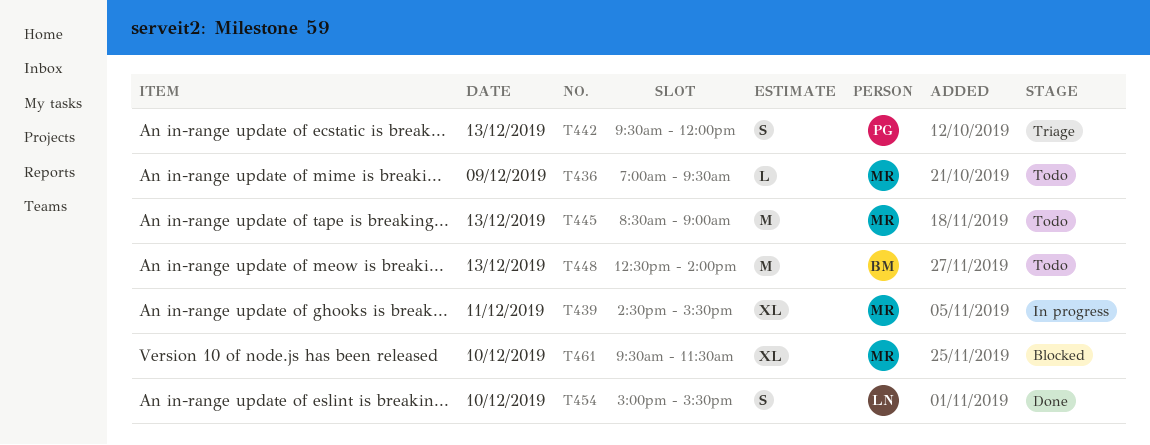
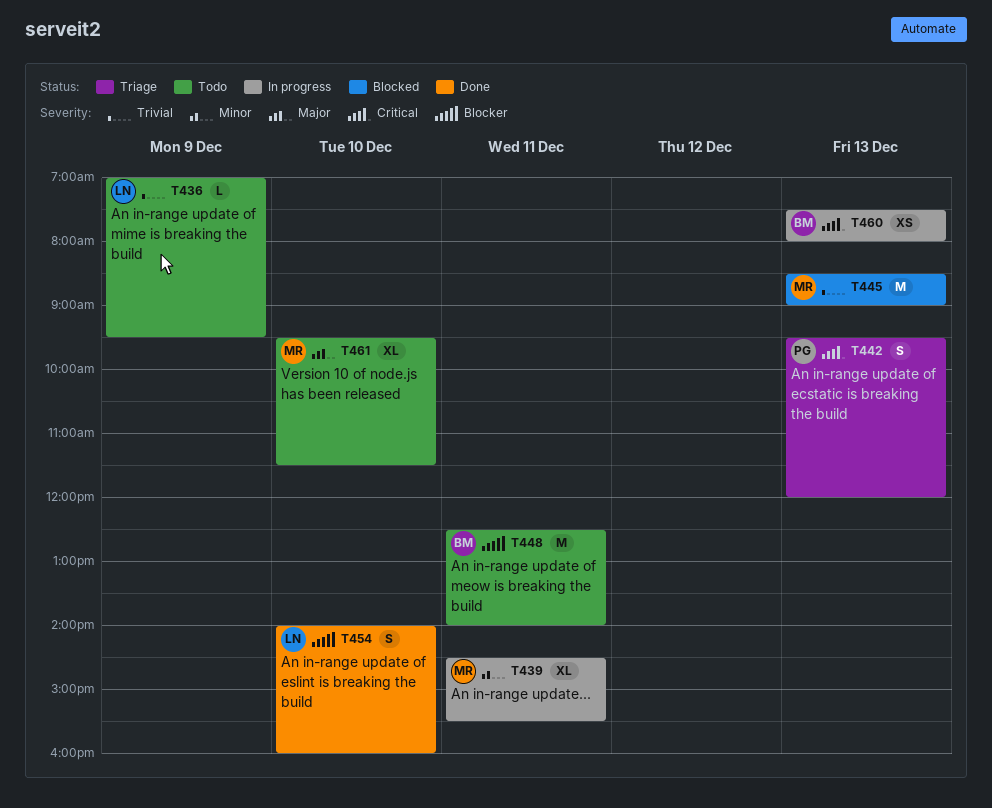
T436, owner: MR -> LN
T445, status: Todo -> Blocked
T448, day: Dec 13 -> Dec 11
T454, begins: 15:00 -> 14:00
T454, ends: 15:30 -> 16:00
T460: none -> present
T461, status: Blocked -> Todo

